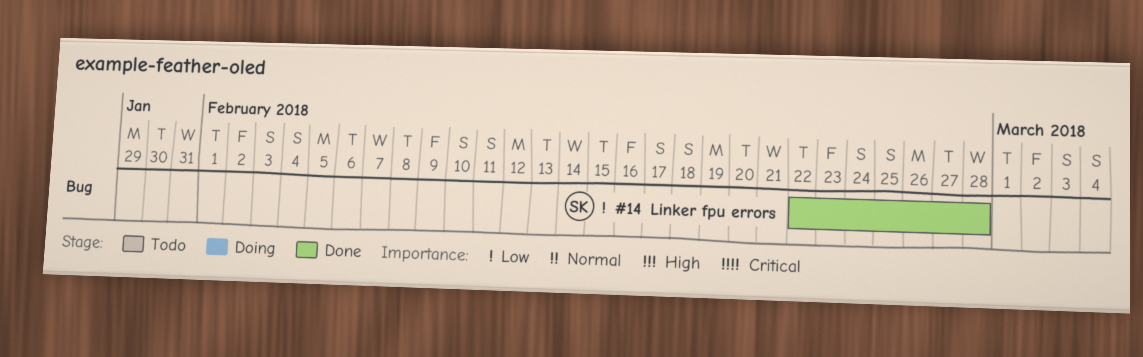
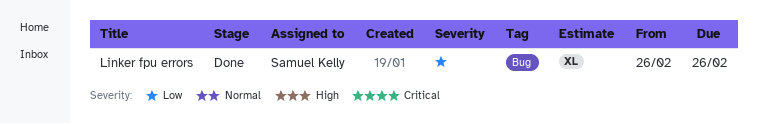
Linker fpu errors, start: Feb 22 -> Feb 26
Linker fpu errors, due: Feb 28 -> Feb 26

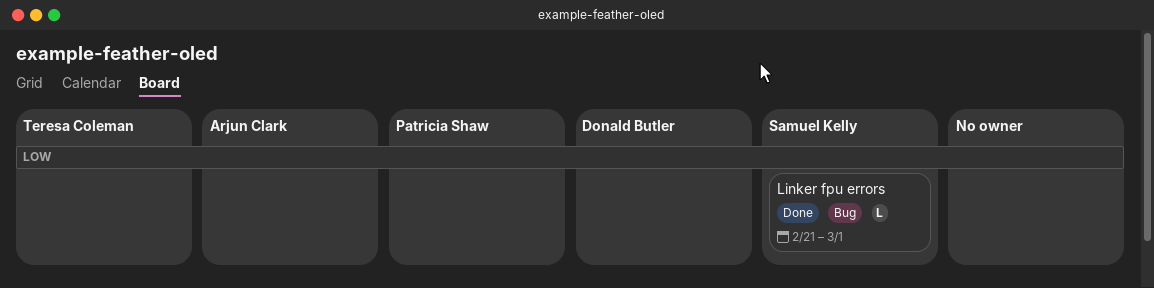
Linker fpu errors, estimate: XL -> L
Linker fpu errors, start: Feb 26 -> Feb 21
Linker fpu errors, due: Feb 26 -> Mar 1

